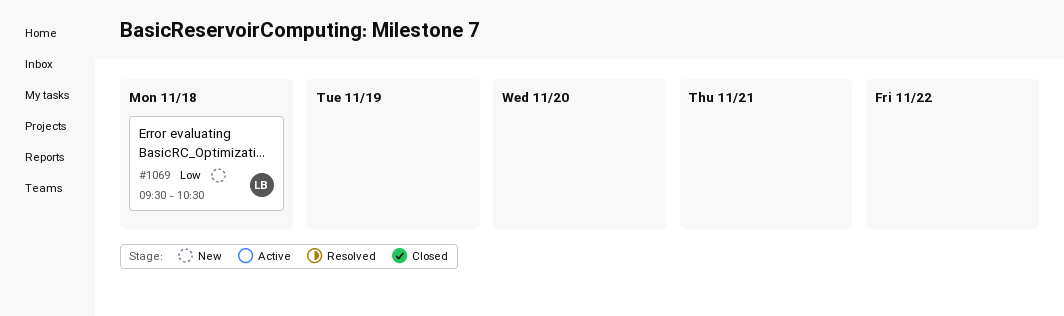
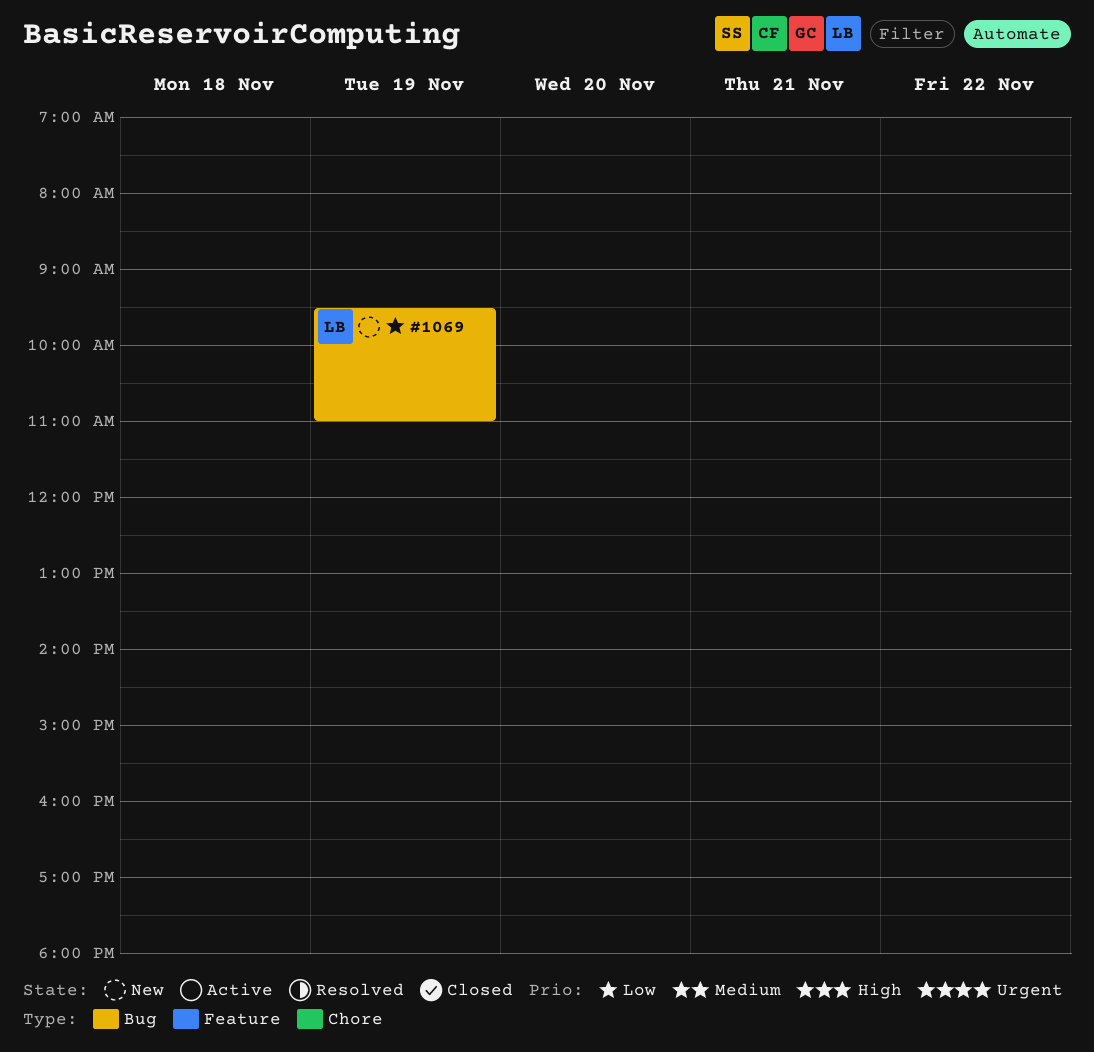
#1069, day: Nov 18 -> Nov 19
#1069, ends: 10:30 -> 11:00

